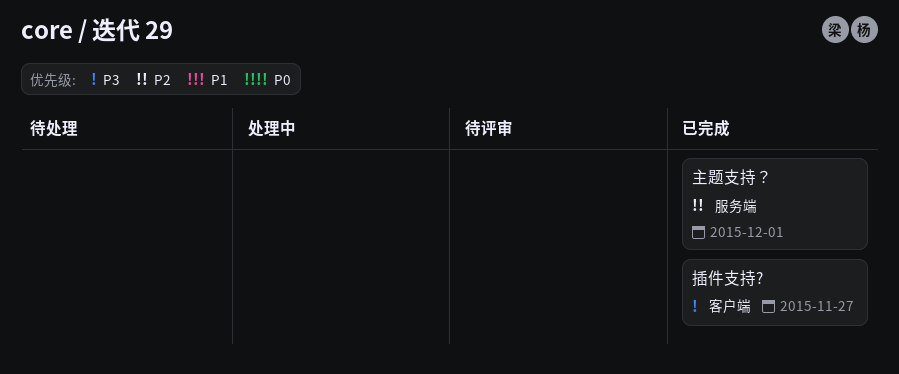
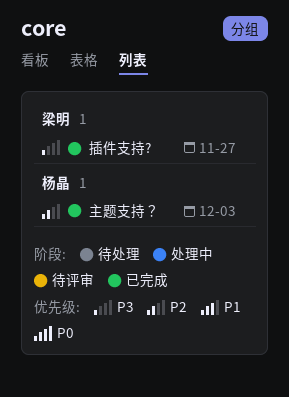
主题支持？, due: Dec 1 -> Dec 3

